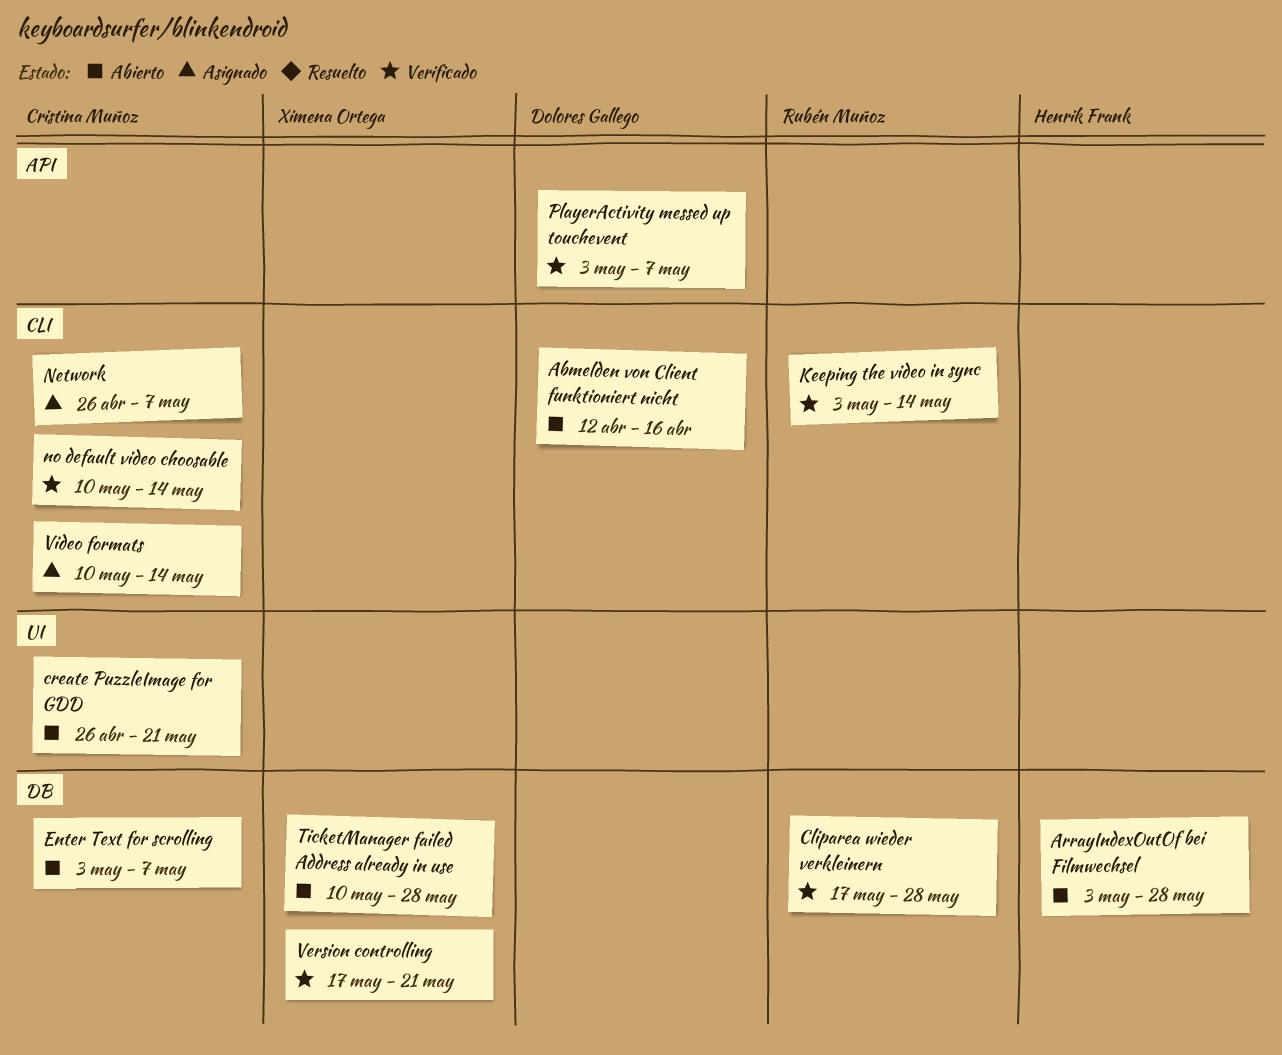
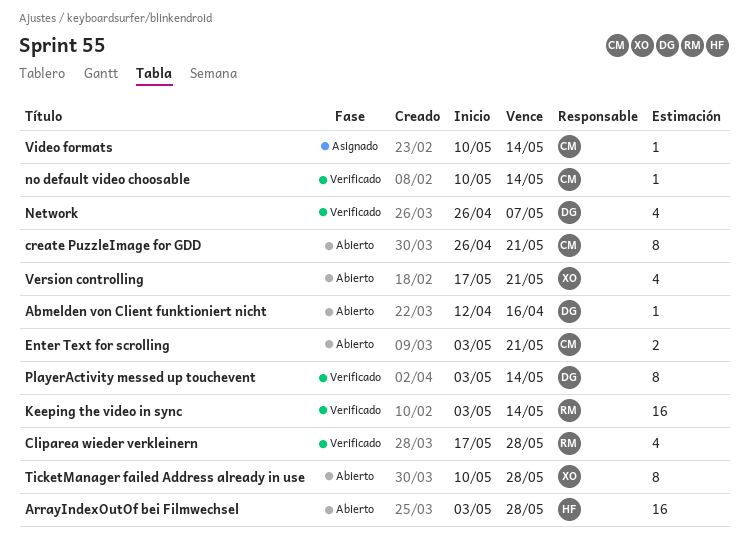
Enter Text for scrolling, due: May 7 -> May 21
Network, status: Asignado -> Verificado
Network, owner: Cristina Muñoz -> Dolores Gallego
PlayerActivity messed up touchevent, due: May 7 -> May 14
Version controlling, status: Verificado -> Abierto

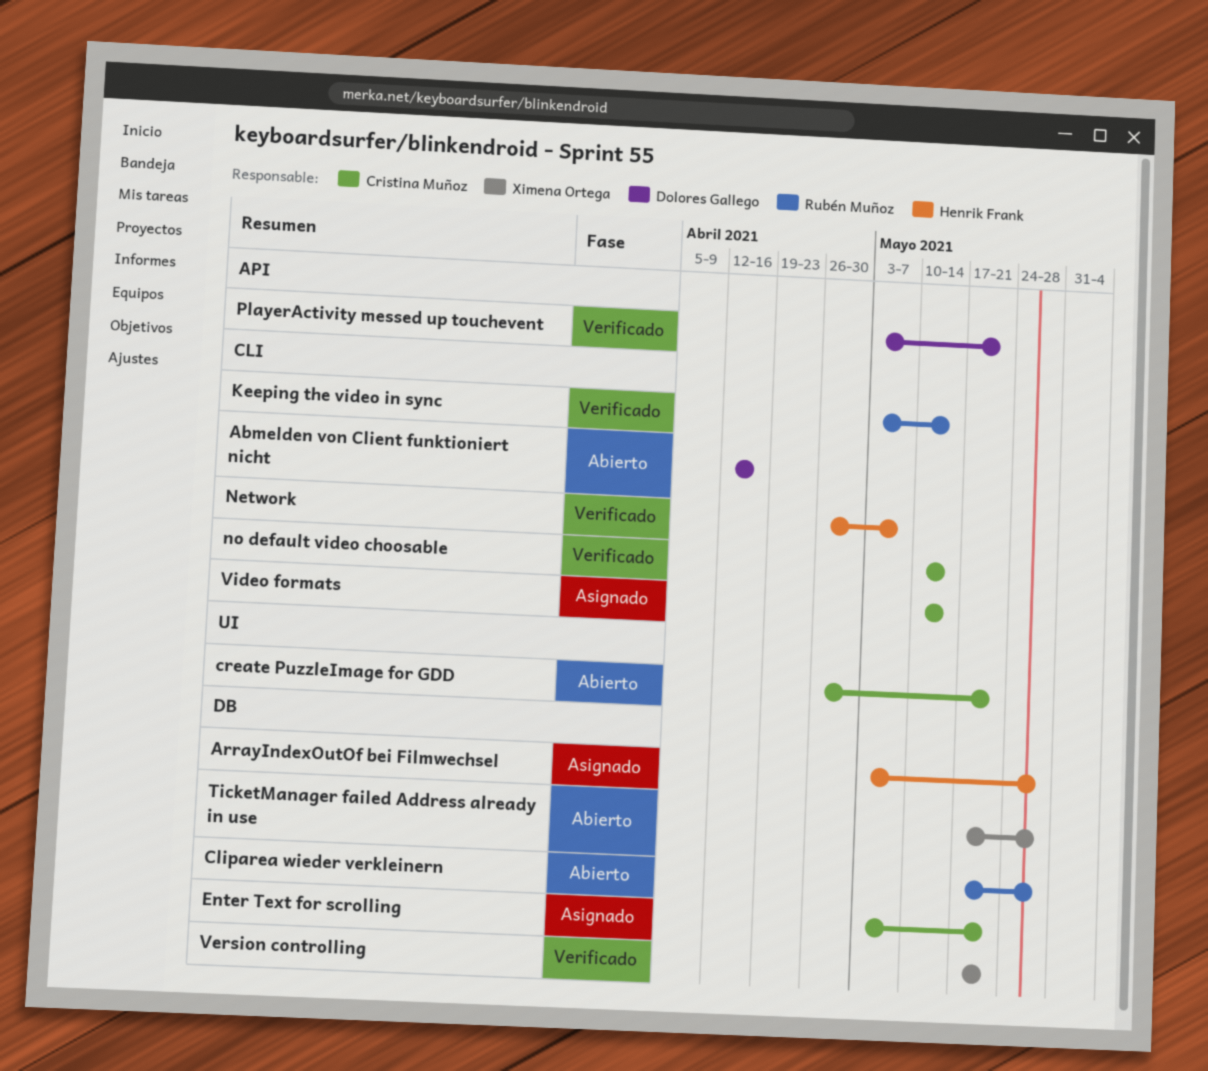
ArrayIndexOutOf bei Filmwechsel, status: Abierto -> Asignado
Cliparea wieder verkleinern, status: Verificado -> Abierto
Enter Text for scrolling, status: Abierto -> Asignado
Network, owner: Dolores Gallego -> Henrik Frank
PlayerActivity messed up touchevent, due: May 14 -> May 21
TicketManager failed Address already in use, start: May 10 -> May 17
Version controlling, status: Abierto -> Verificado

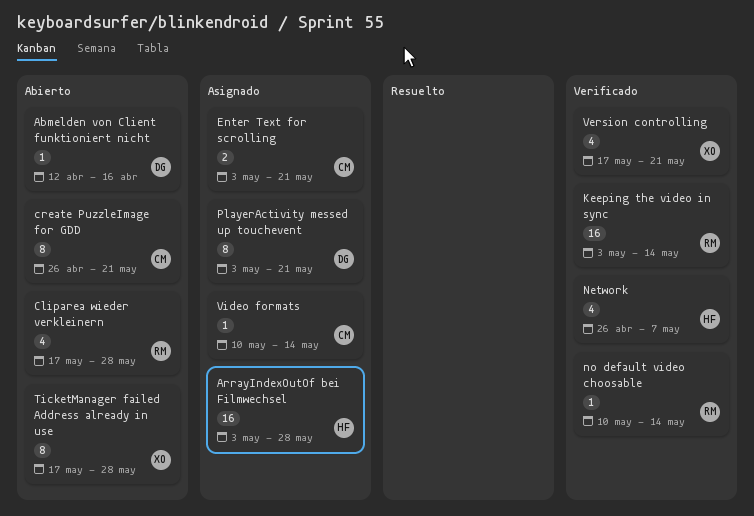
no default video choosable, owner: Cristina Muñoz -> Rubén Muñoz
PlayerActivity messed up touchevent, status: Verificado -> Asignado

